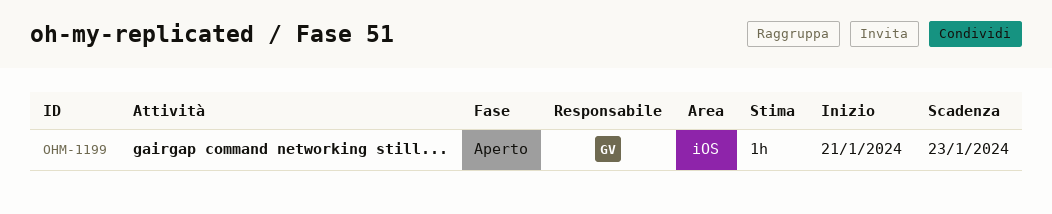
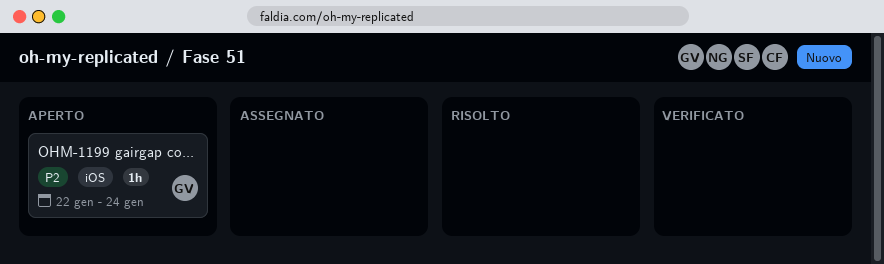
OHM-1199, start: Jan 21 -> Jan 22
OHM-1199, due: Jan 23 -> Jan 24

